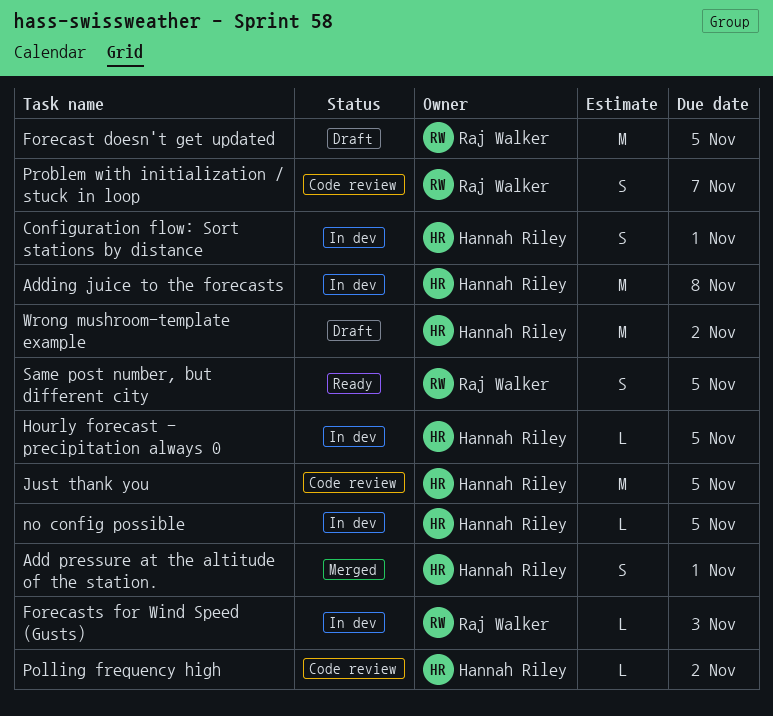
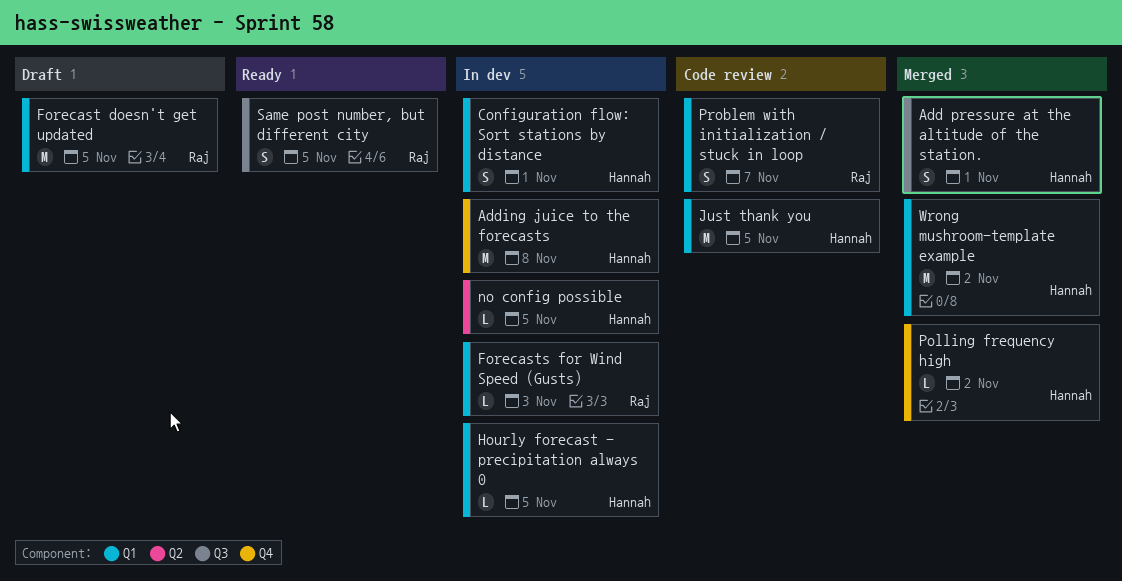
Polling frequency high, status: Code review -> Merged
Wrong mushroom-template example, status: Draft -> Merged

